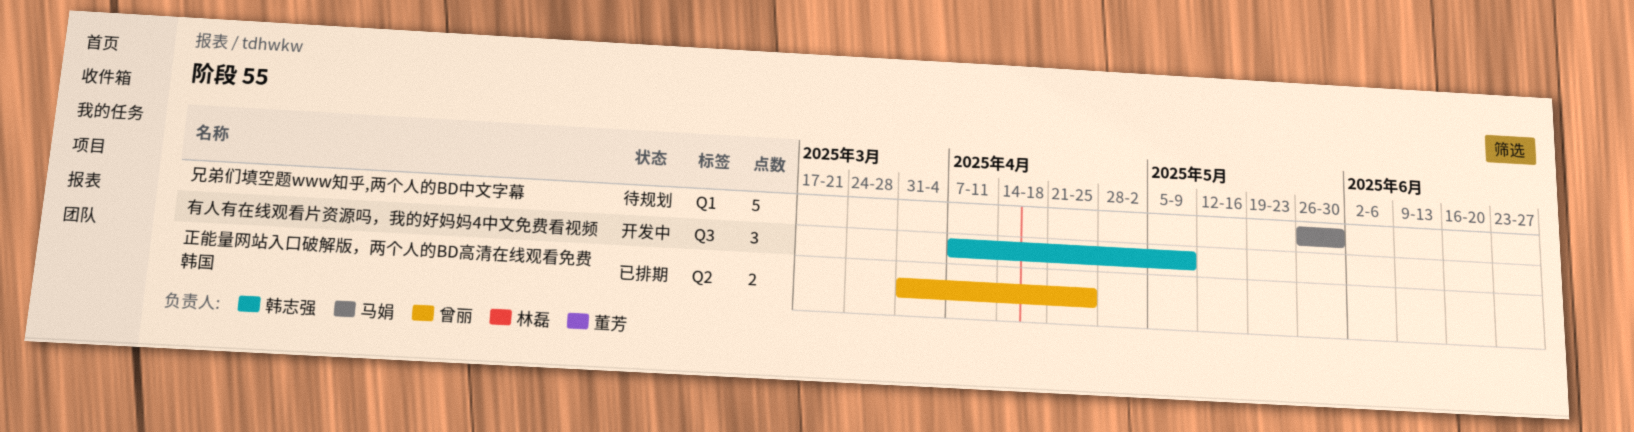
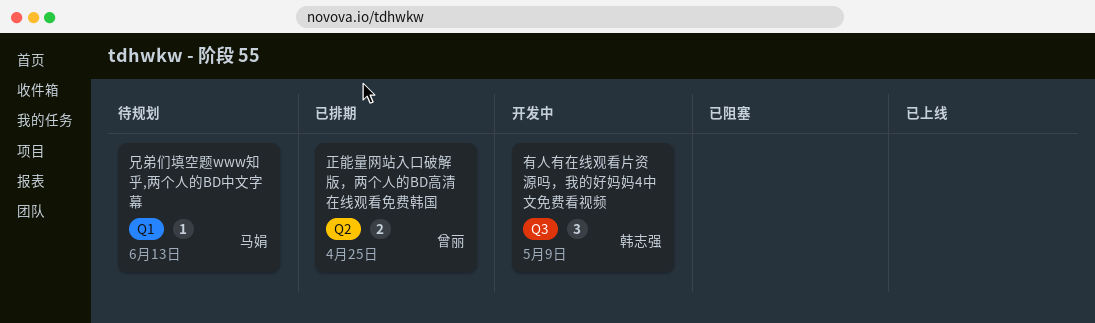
兄弟们填空题www知乎,两个人的BD中文字幕, estimate: 5 -> 1
兄弟们填空题www知乎,两个人的BD中文字幕, due: May 30 -> Jun 13

